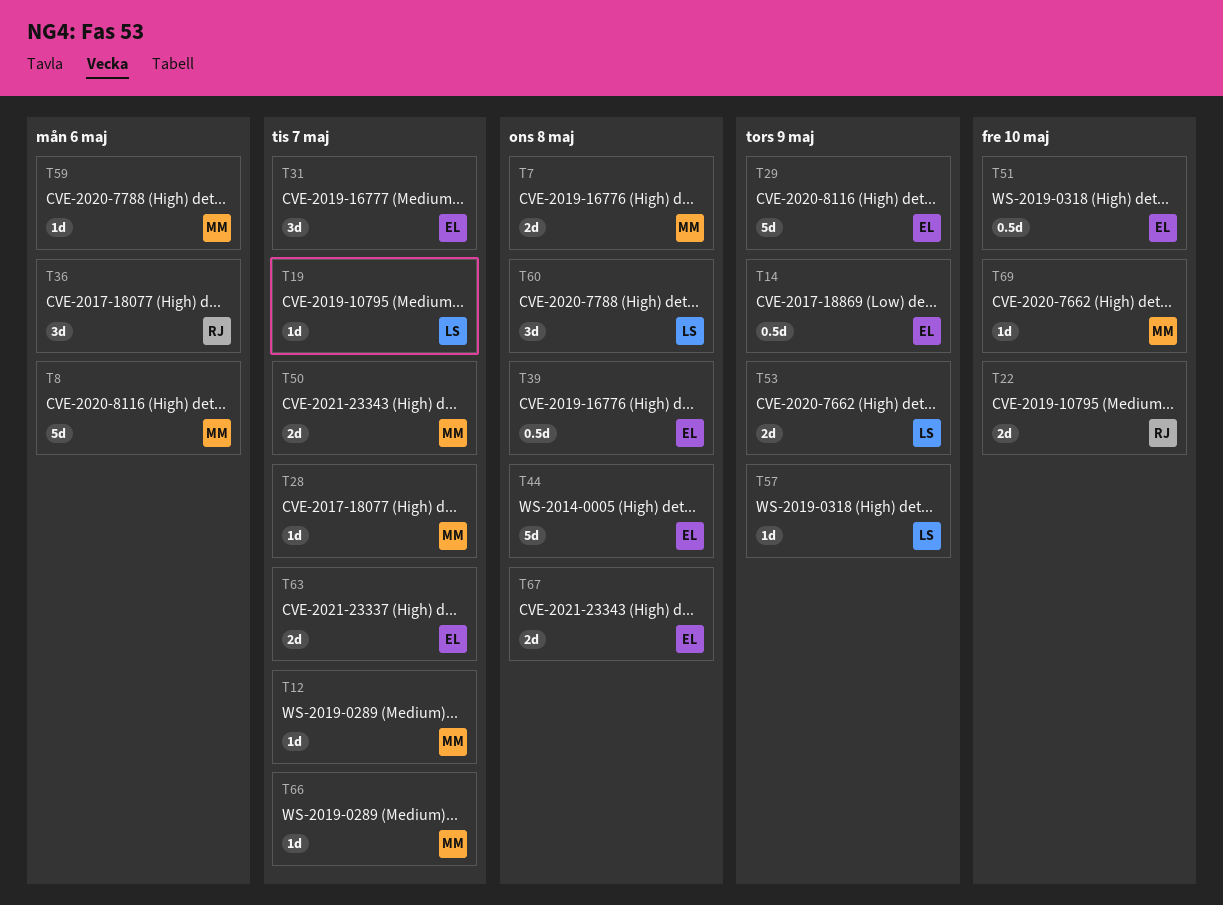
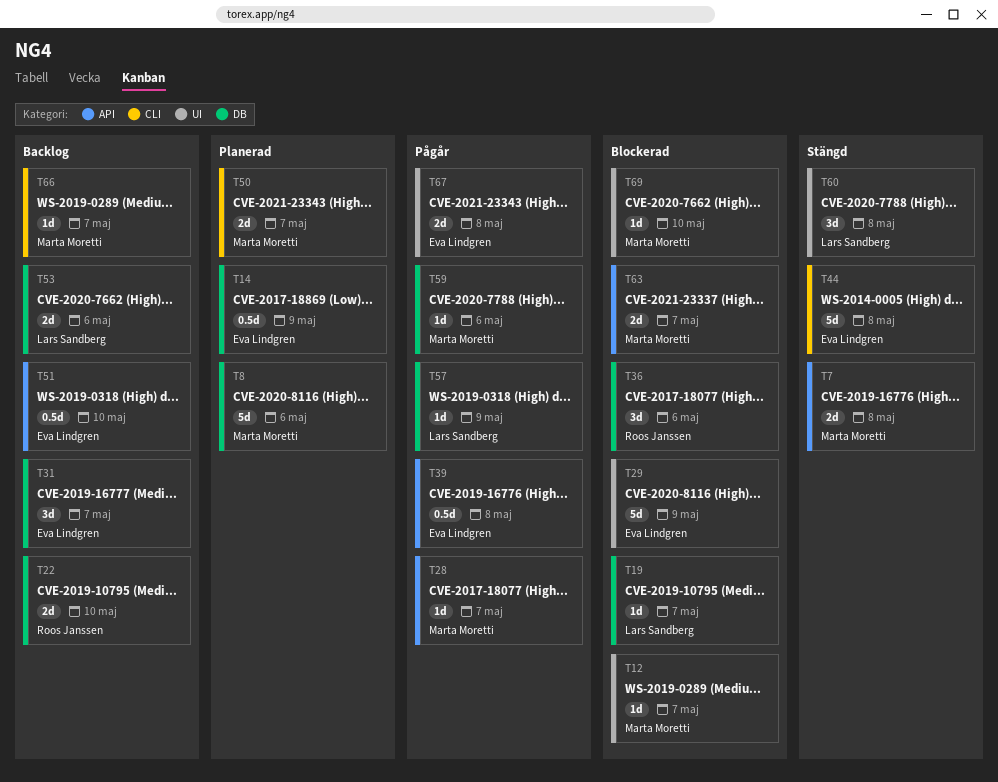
T53, due: May 9 -> May 6
T63, owner: Eva Lindgren -> Marta Moretti

